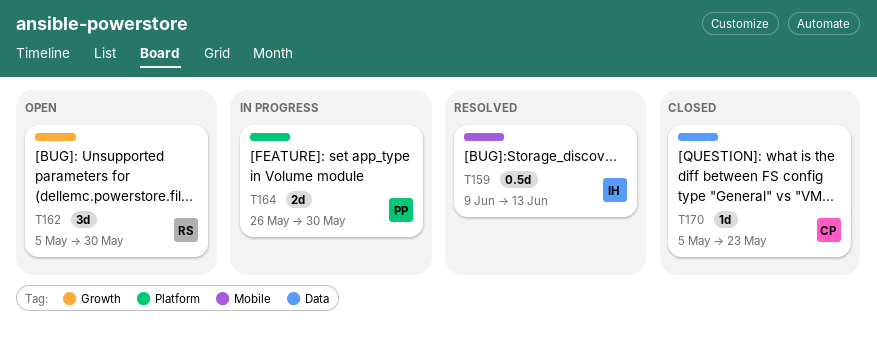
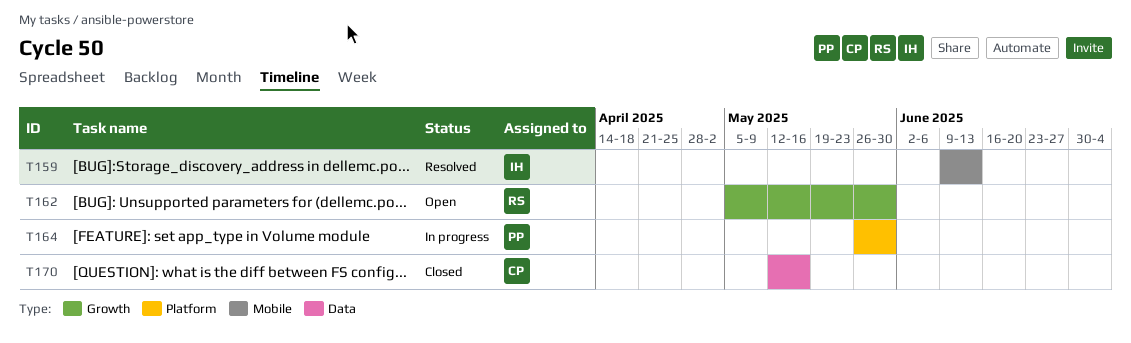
T170, start: May 5 -> May 12
T170, due: May 23 -> May 16

